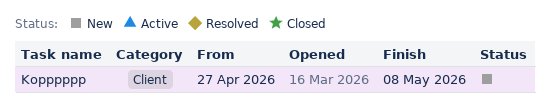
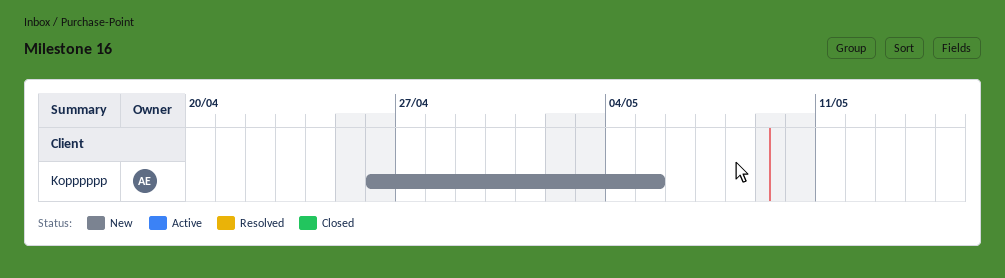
Kopppppp, start: Apr 27 -> Apr 26
Kopppppp, due: May 8 -> May 5

